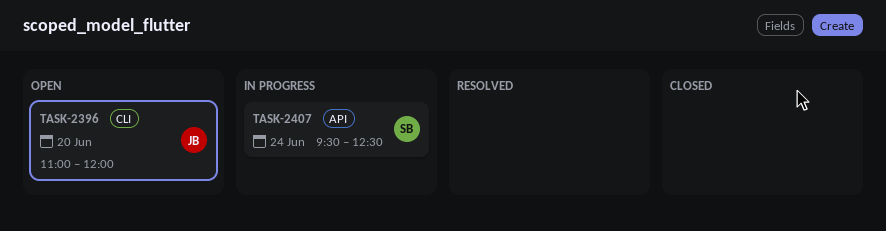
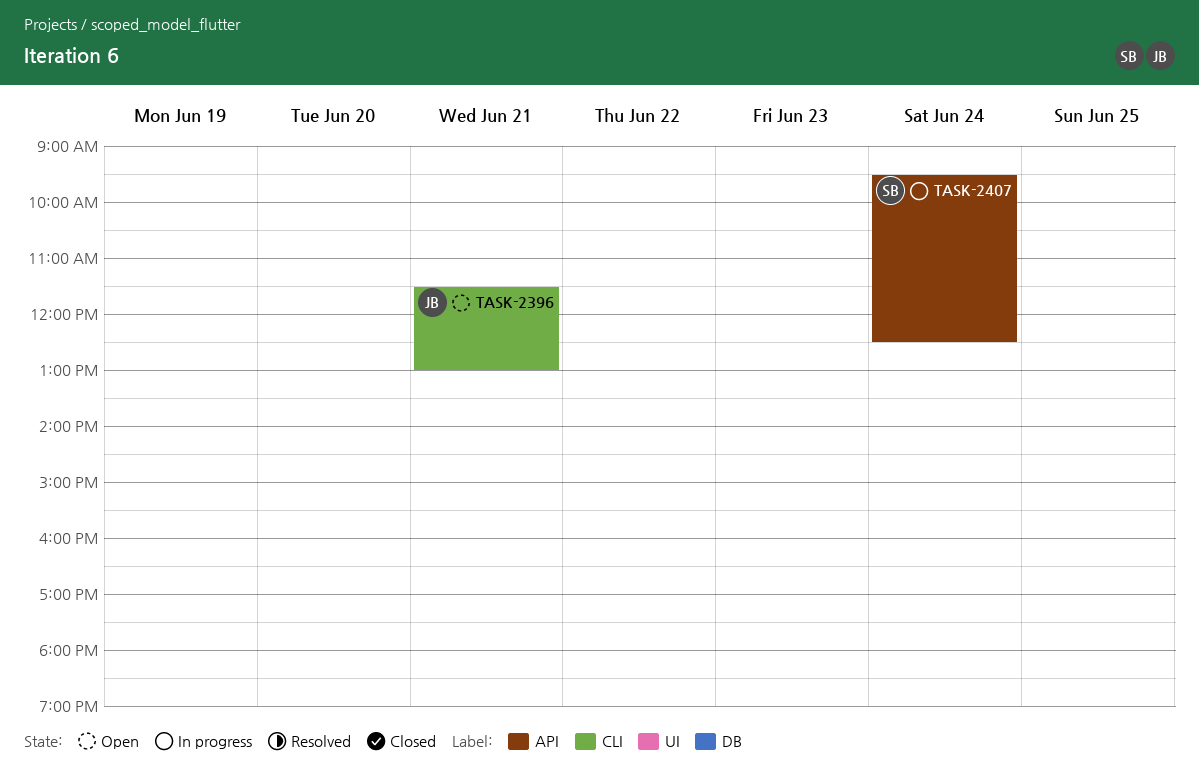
TASK-2396, day: Jun 20 -> Jun 21
TASK-2396, begins: 11:00 -> 11:30
TASK-2396, ends: 12:00 -> 13:00

